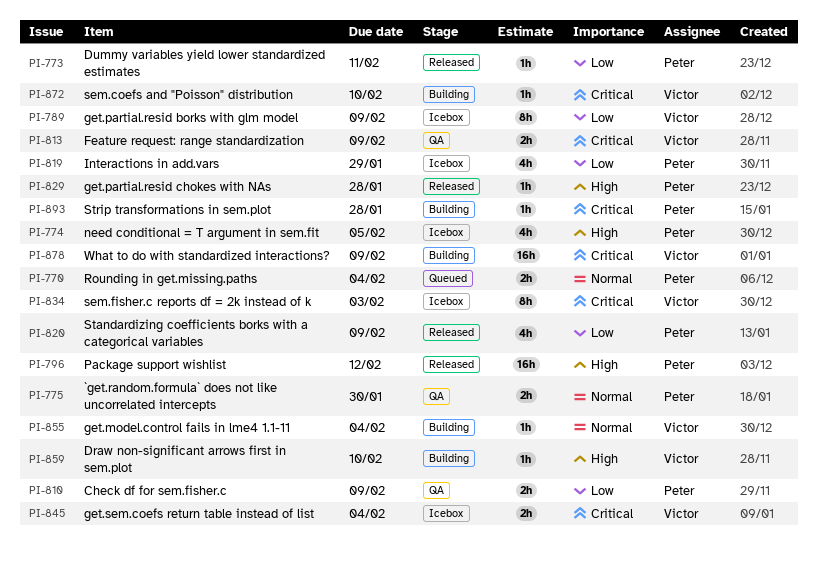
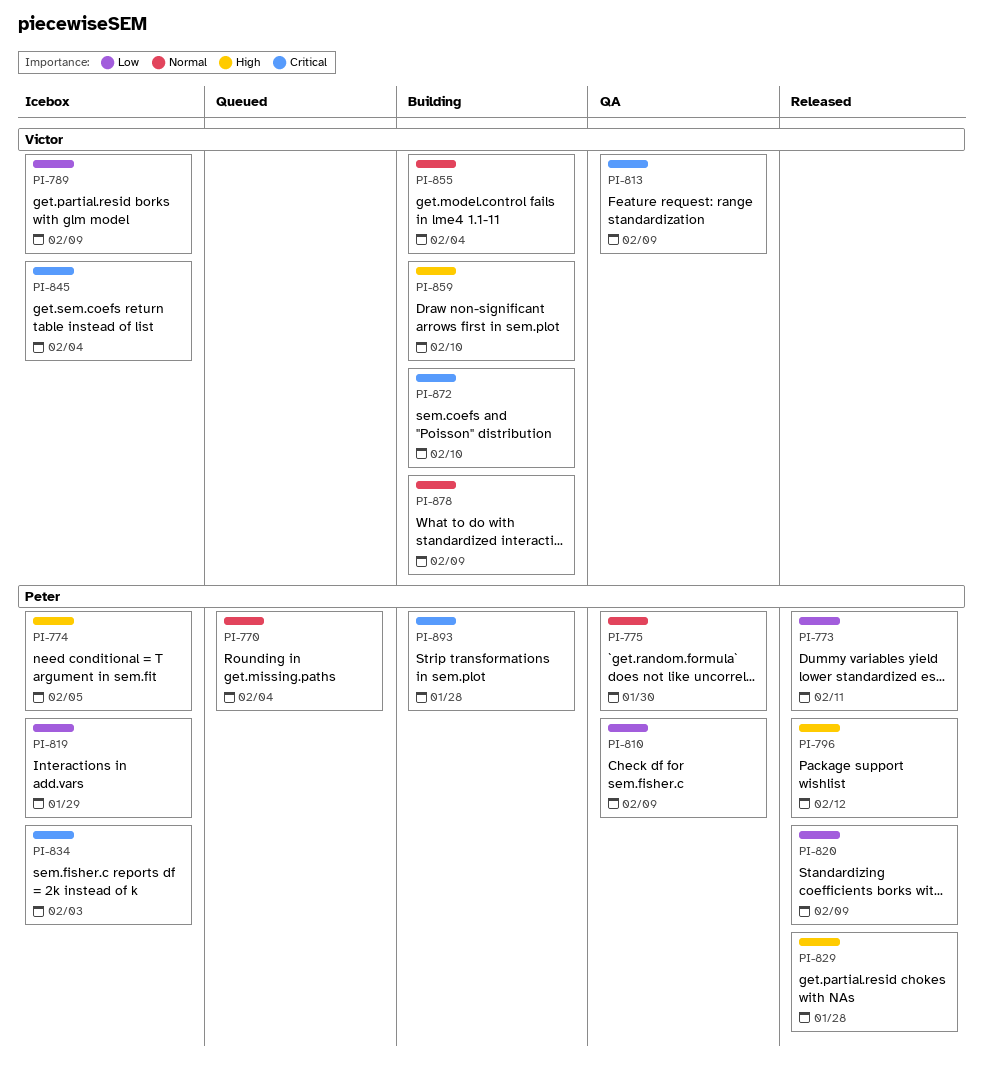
PI-834, owner: Victor -> Peter
PI-878, priority: Critical -> Normal

